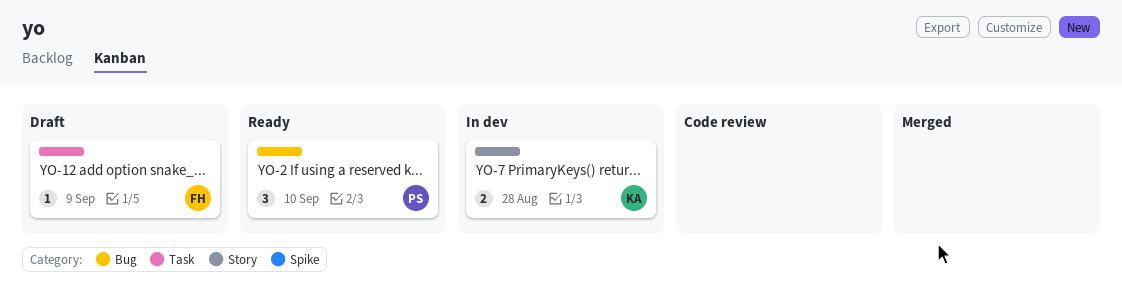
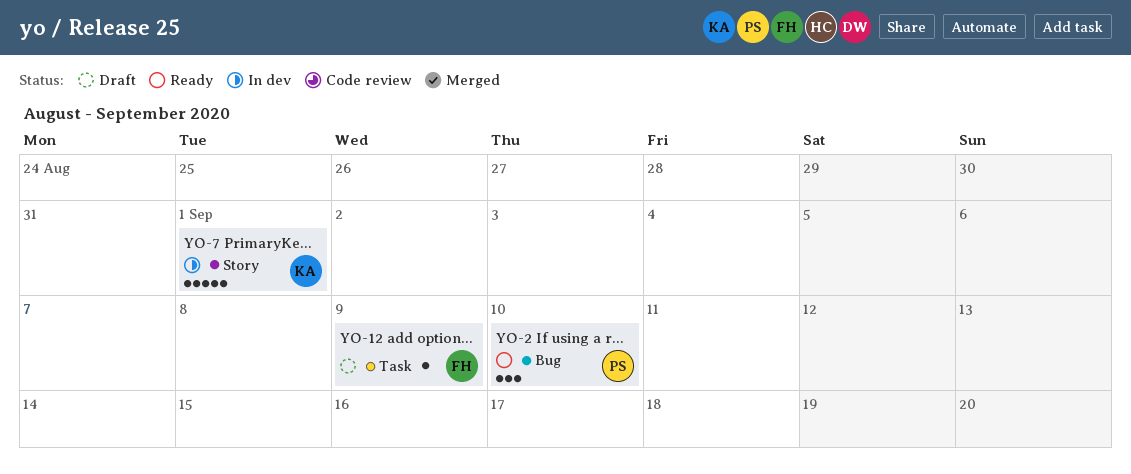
YO-7, estimate: 2 -> 5
YO-7, due: Aug 28 -> Sep 1

